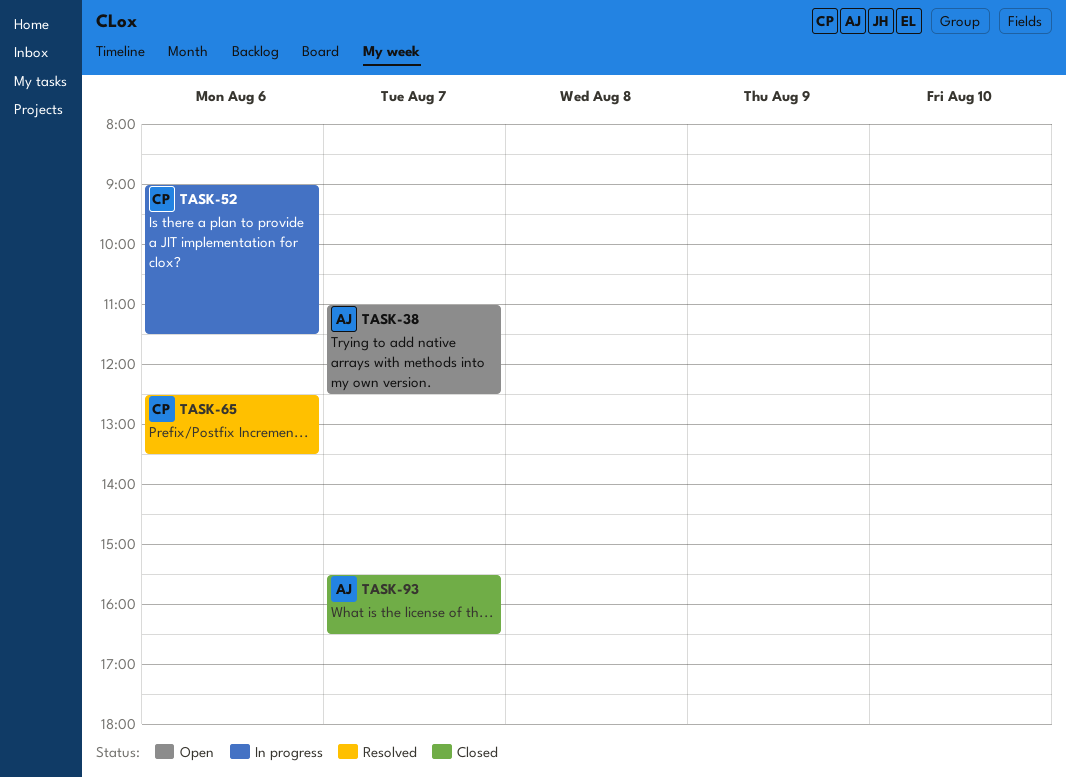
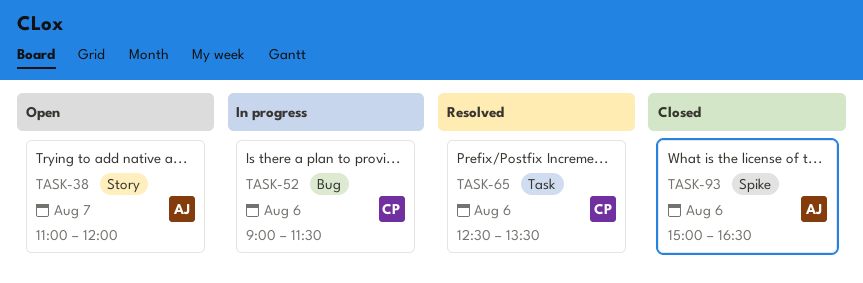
TASK-38, ends: 12:30 -> 12:00
TASK-93, day: Aug 7 -> Aug 6
TASK-93, begins: 15:30 -> 15:00

